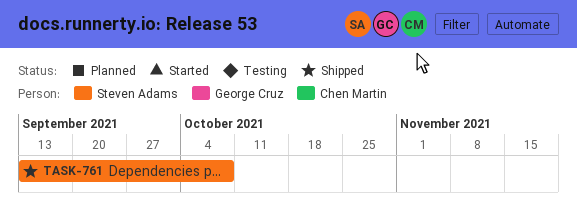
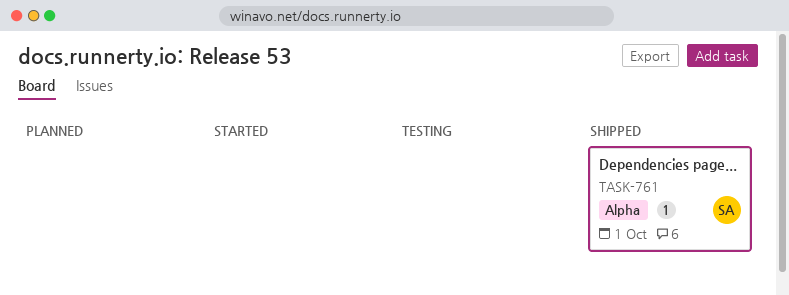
TASK-761, due: Oct 8 -> Oct 1

